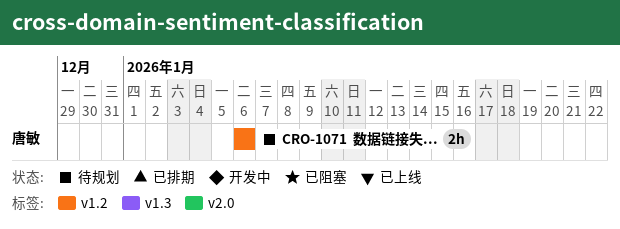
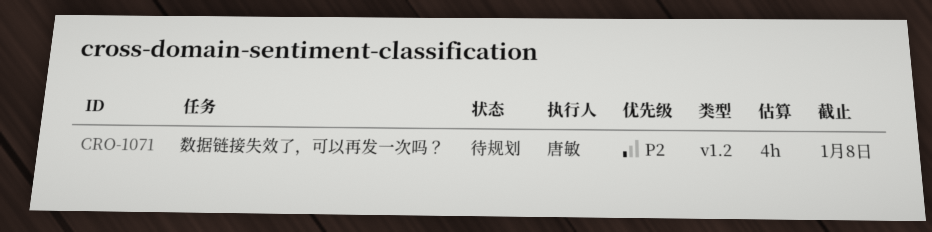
CRO-1071, estimate: 2h -> 4h
CRO-1071, due: Jan 6 -> Jan 8

